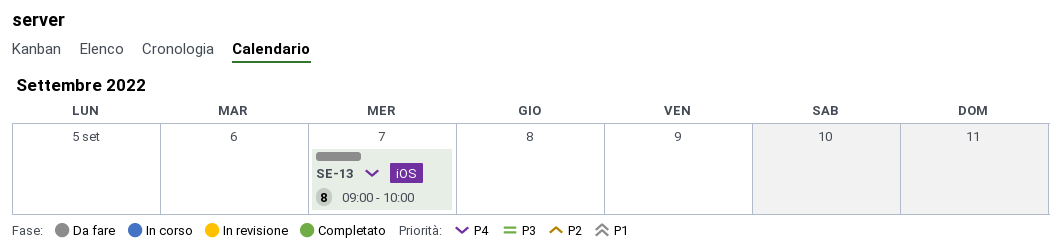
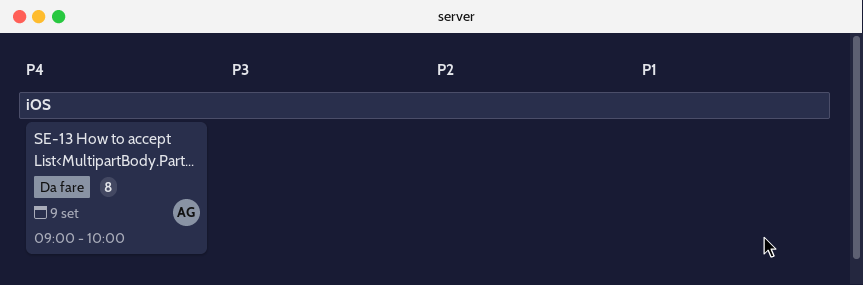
SE-13, day: Sep 7 -> Sep 9

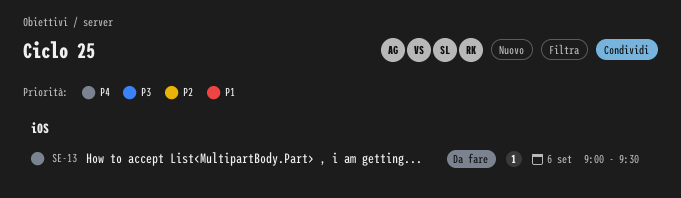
SE-13, estimate: 8 -> 1
SE-13, day: Sep 9 -> Sep 6
SE-13, ends: 10:00 -> 09:30

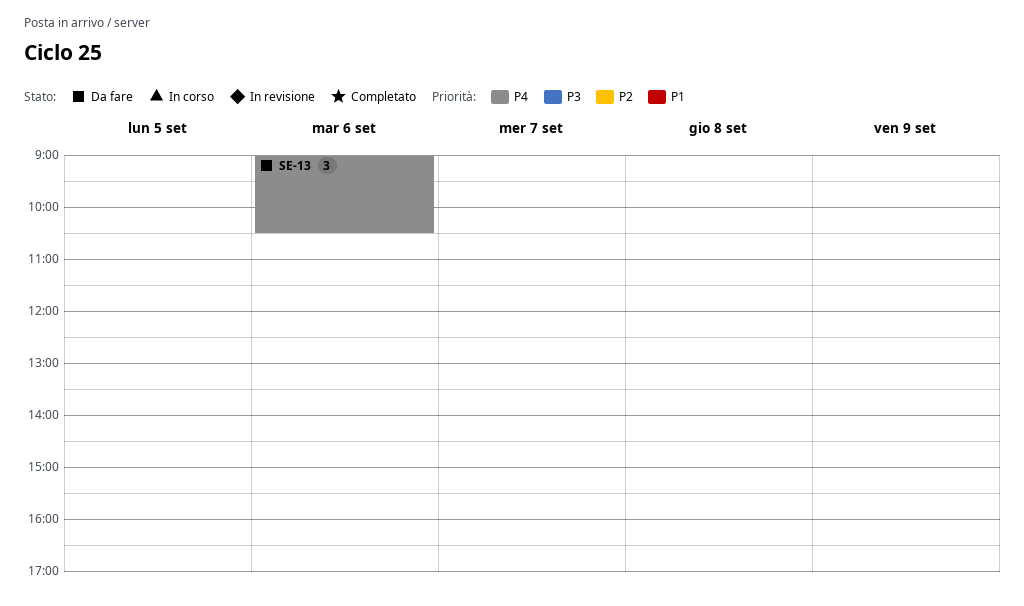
SE-13, estimate: 1 -> 3
SE-13, ends: 09:30 -> 10:30

